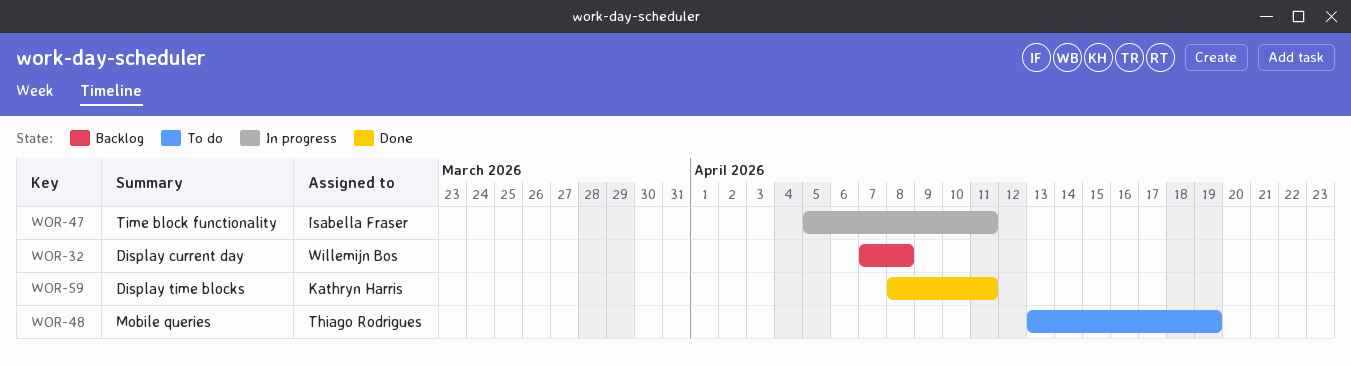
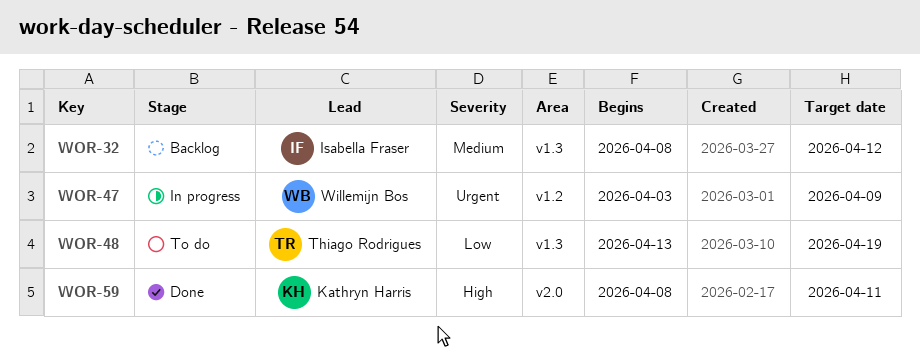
WOR-32, owner: Willemijn Bos -> Isabella Fraser
WOR-32, start: Apr 7 -> Apr 8
WOR-32, due: Apr 8 -> Apr 12
WOR-47, owner: Isabella Fraser -> Willemijn Bos
WOR-47, start: Apr 5 -> Apr 3
WOR-47, due: Apr 11 -> Apr 9

